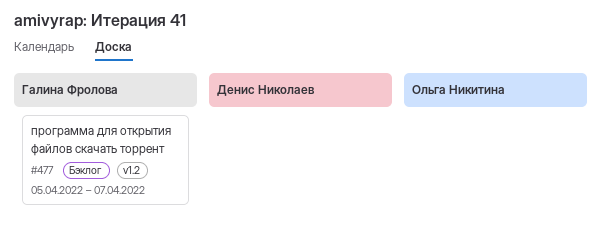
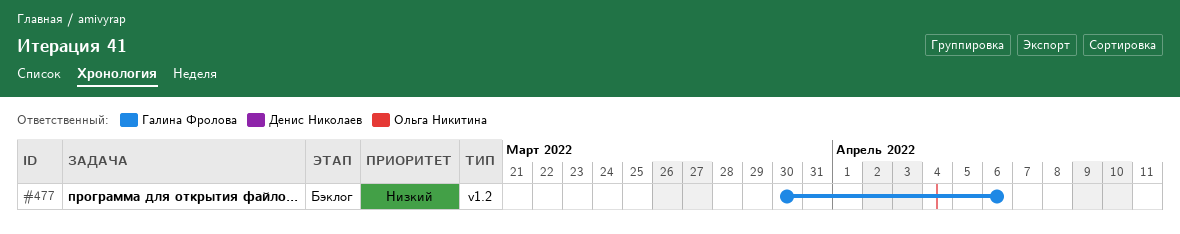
#477, start: Apr 5 -> Mar 30
#477, due: Apr 7 -> Apr 6

